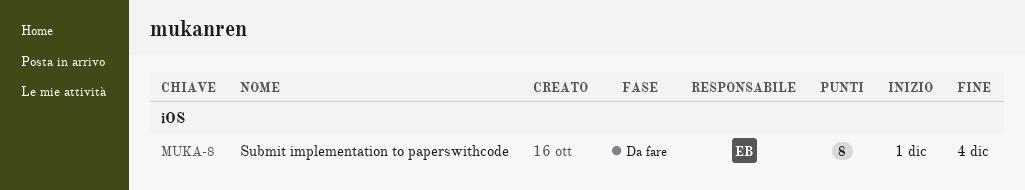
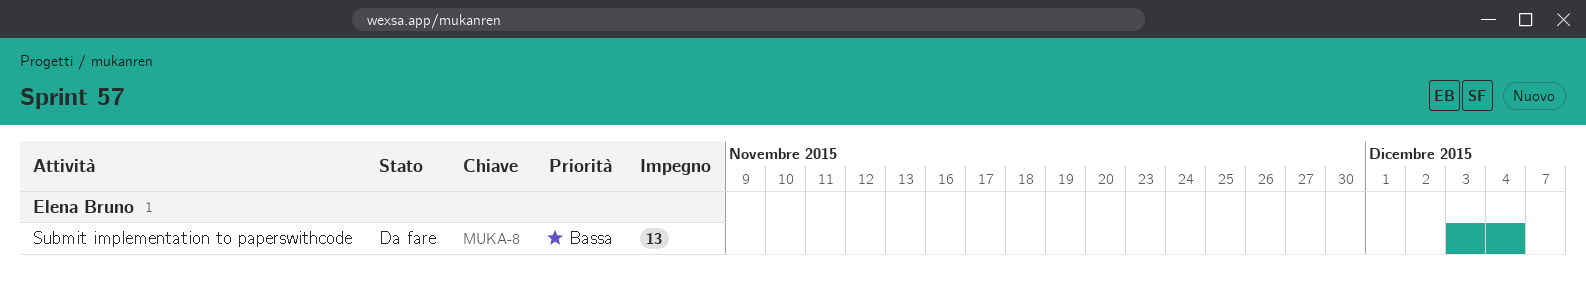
MUKA-8, estimate: 8 -> 13
MUKA-8, start: Dec 1 -> Dec 3

